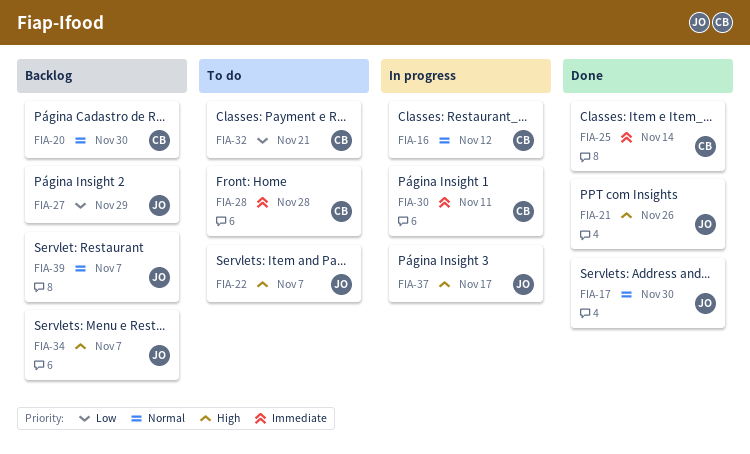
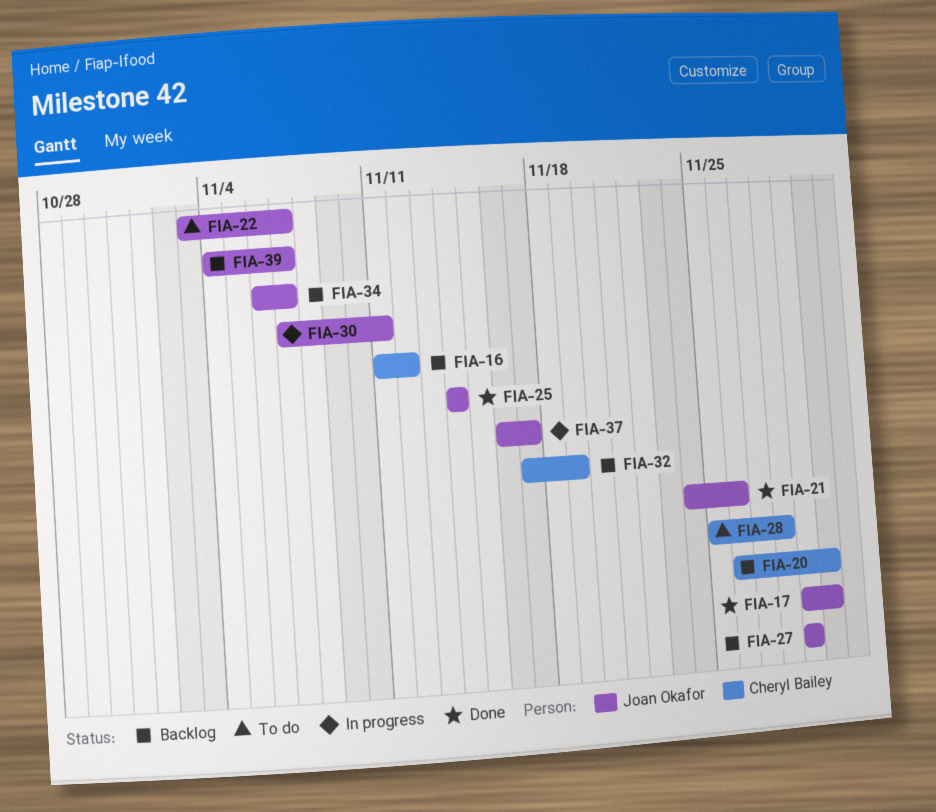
FIA-16, status: In progress -> Backlog
FIA-25, owner: Cheryl Bailey -> Joan Okafor
FIA-30, owner: Cheryl Bailey -> Joan Okafor
FIA-32, status: To do -> Backlog
FIA-32, due: Nov 21 -> Nov 19

